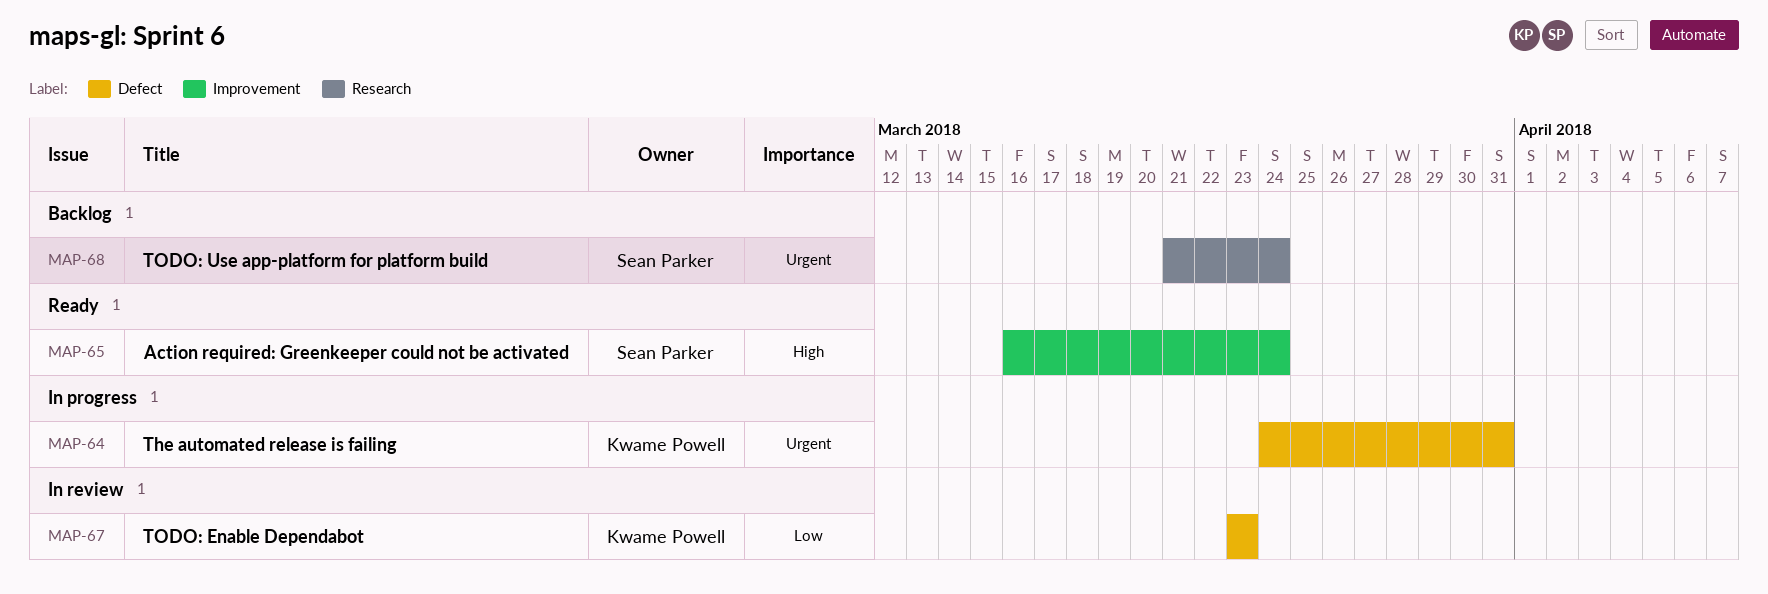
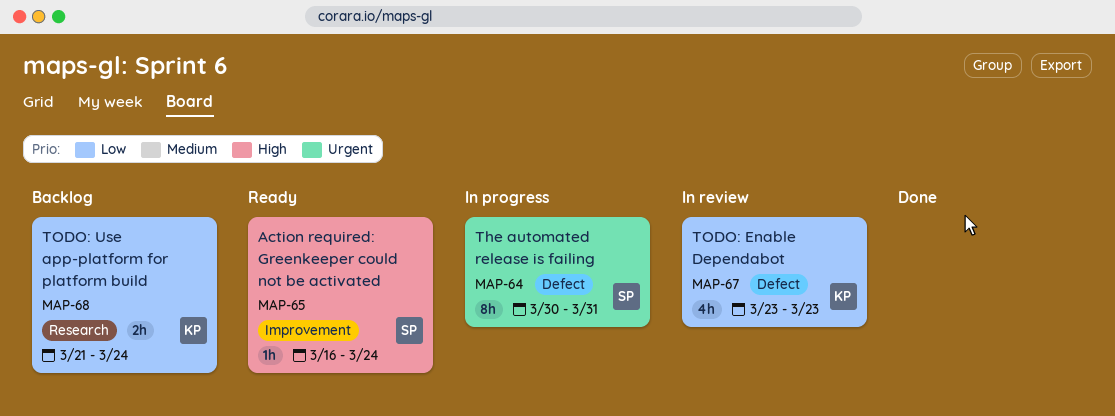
MAP-64, owner: Kwame Powell -> Sean Parker
MAP-64, start: Mar 24 -> Mar 30
MAP-68, owner: Sean Parker -> Kwame Powell
MAP-68, priority: Urgent -> Low

